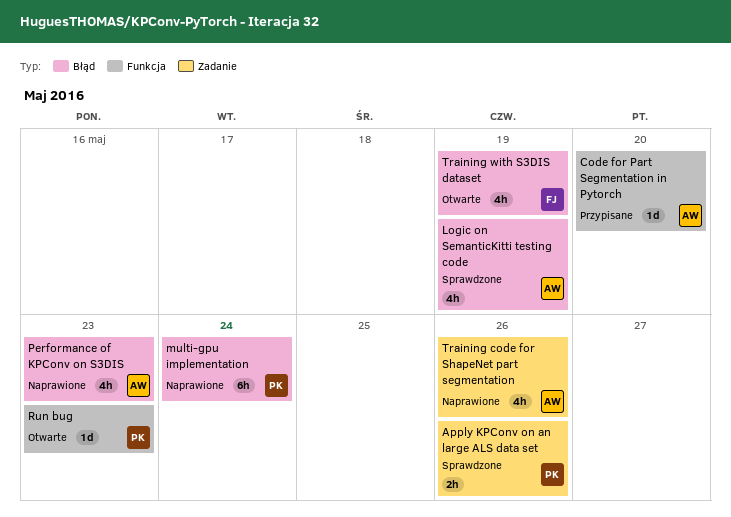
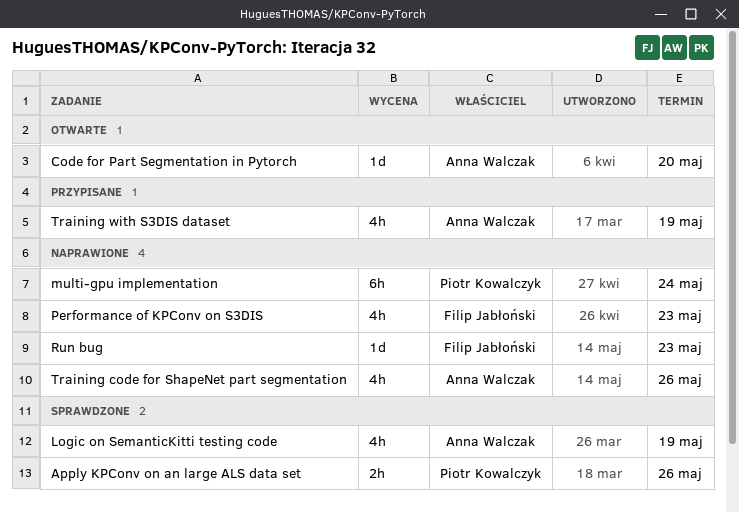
Code for Part Segmentation in Pytorch, status: Przypisane -> Otwarte
Performance of KPConv on S3DIS, owner: Anna Walczak -> Filip Jabłoński
Run bug, status: Otwarte -> Naprawione
Run bug, owner: Piotr Kowalczyk -> Filip Jabłoński
Training with S3DIS dataset, status: Otwarte -> Przypisane
Training with S3DIS dataset, owner: Filip Jabłoński -> Anna Walczak

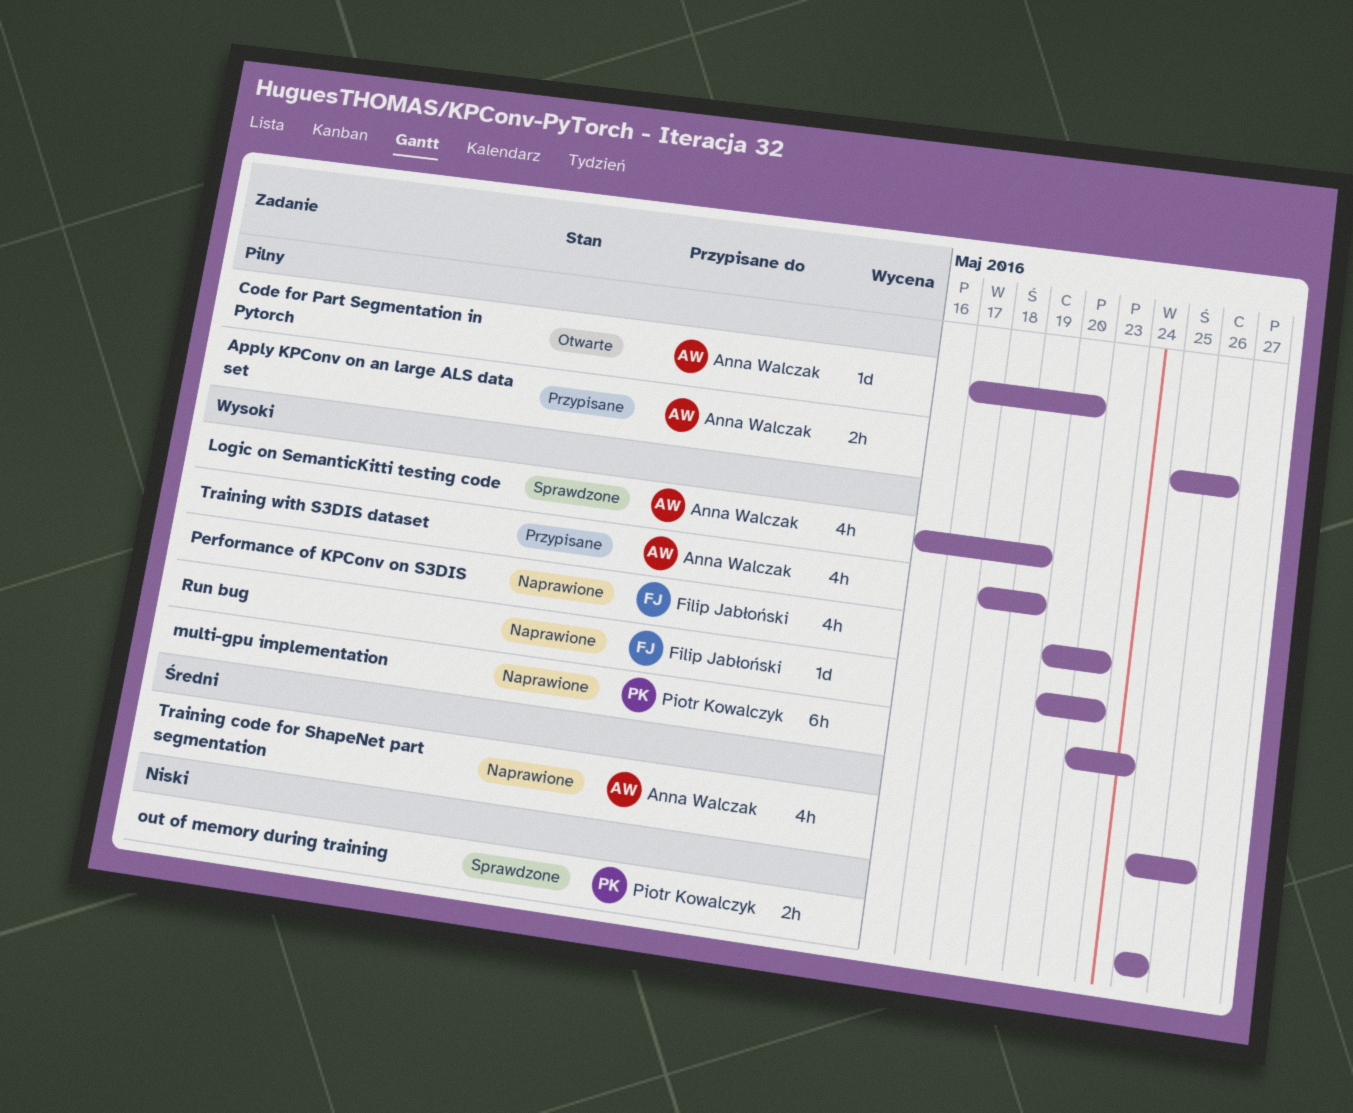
Apply KPConv on an large ALS data set, status: Sprawdzone -> Przypisane
Apply KPConv on an large ALS data set, owner: Piotr Kowalczyk -> Anna Walczak
out of memory during training: none -> present

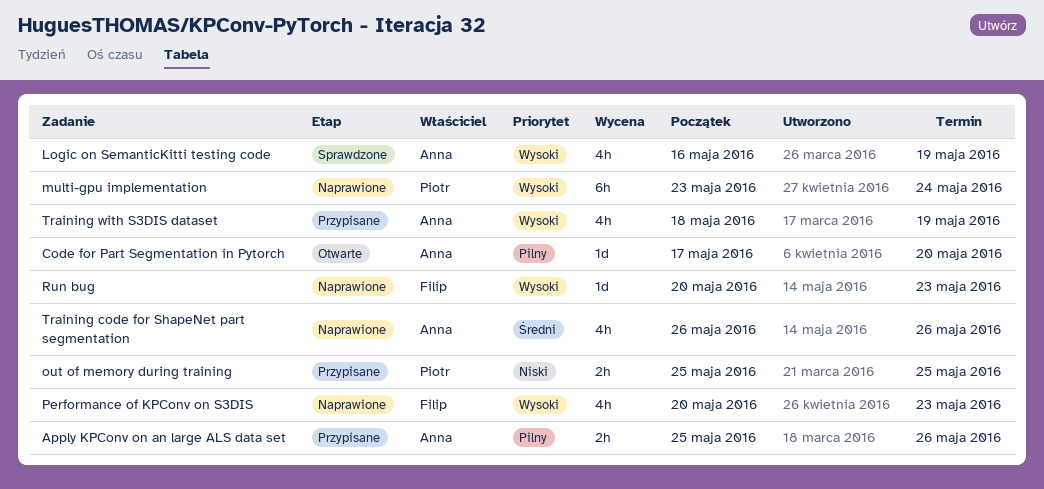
out of memory during training, status: Sprawdzone -> Przypisane
Training code for ShapeNet part segmentation, start: May 25 -> May 26

